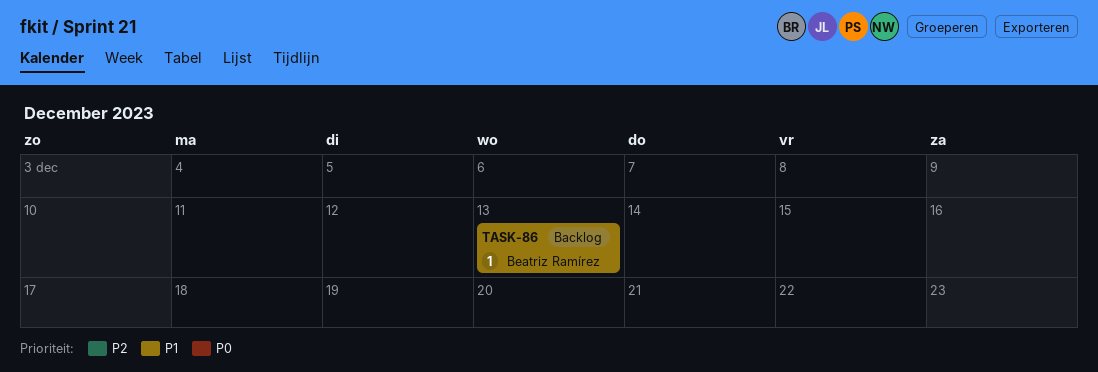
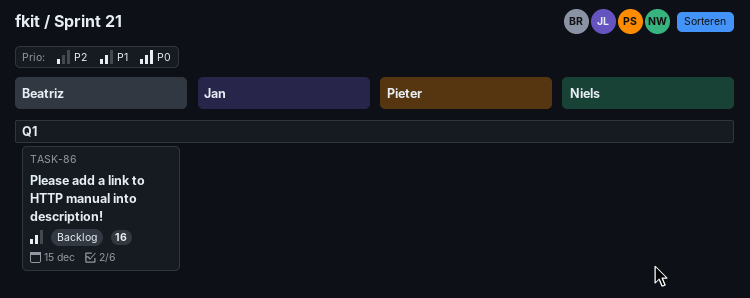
TASK-86, estimate: 1 -> 16
TASK-86, due: Dec 13 -> Dec 15

